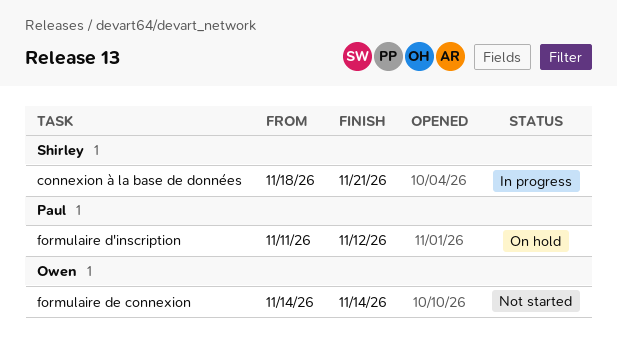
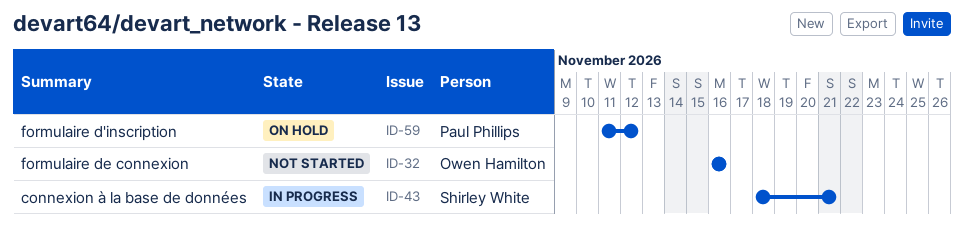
formulaire de connexion, start: Nov 14 -> Nov 16
formulaire de connexion, due: Nov 14 -> Nov 16

